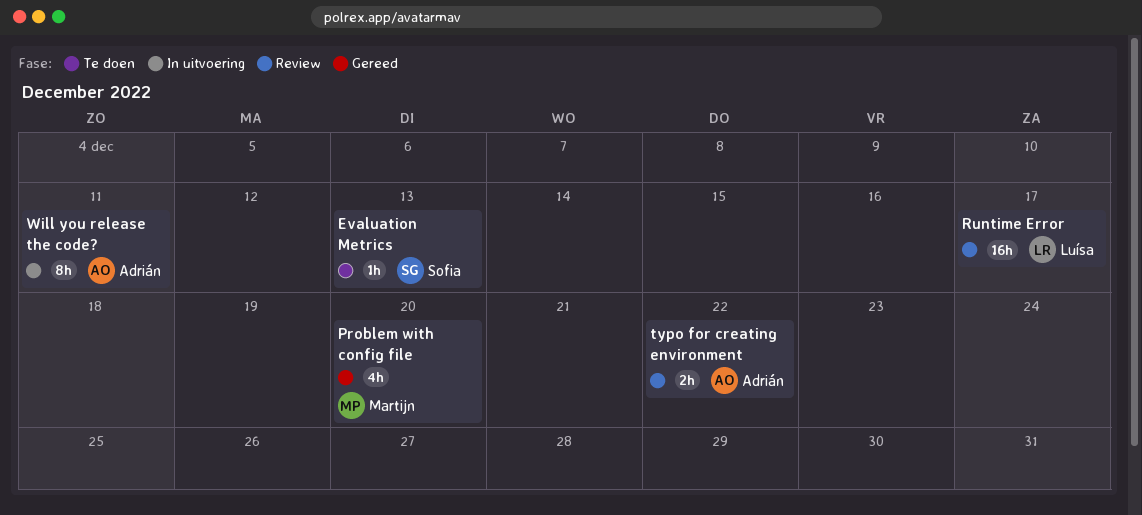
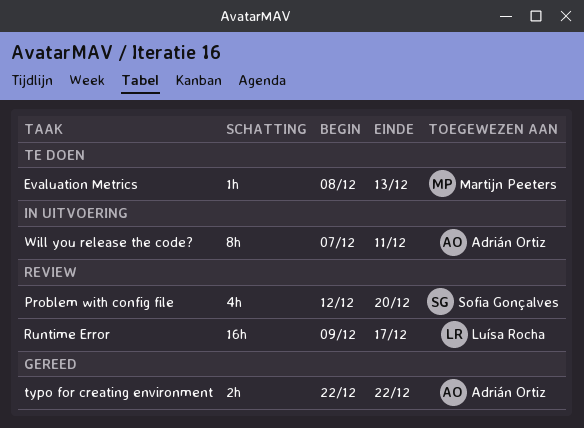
Evaluation Metrics, owner: Sofia Gonçalves -> Martijn Peeters
Problem with config file, status: Gereed -> Review
Problem with config file, owner: Martijn Peeters -> Sofia Gonçalves
typo for creating environment, status: Review -> Gereed

